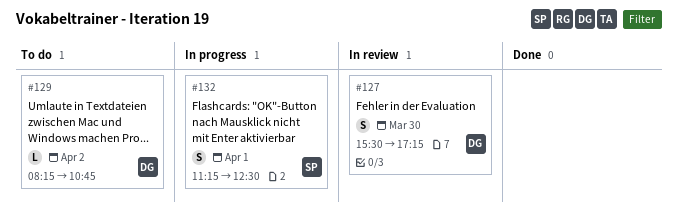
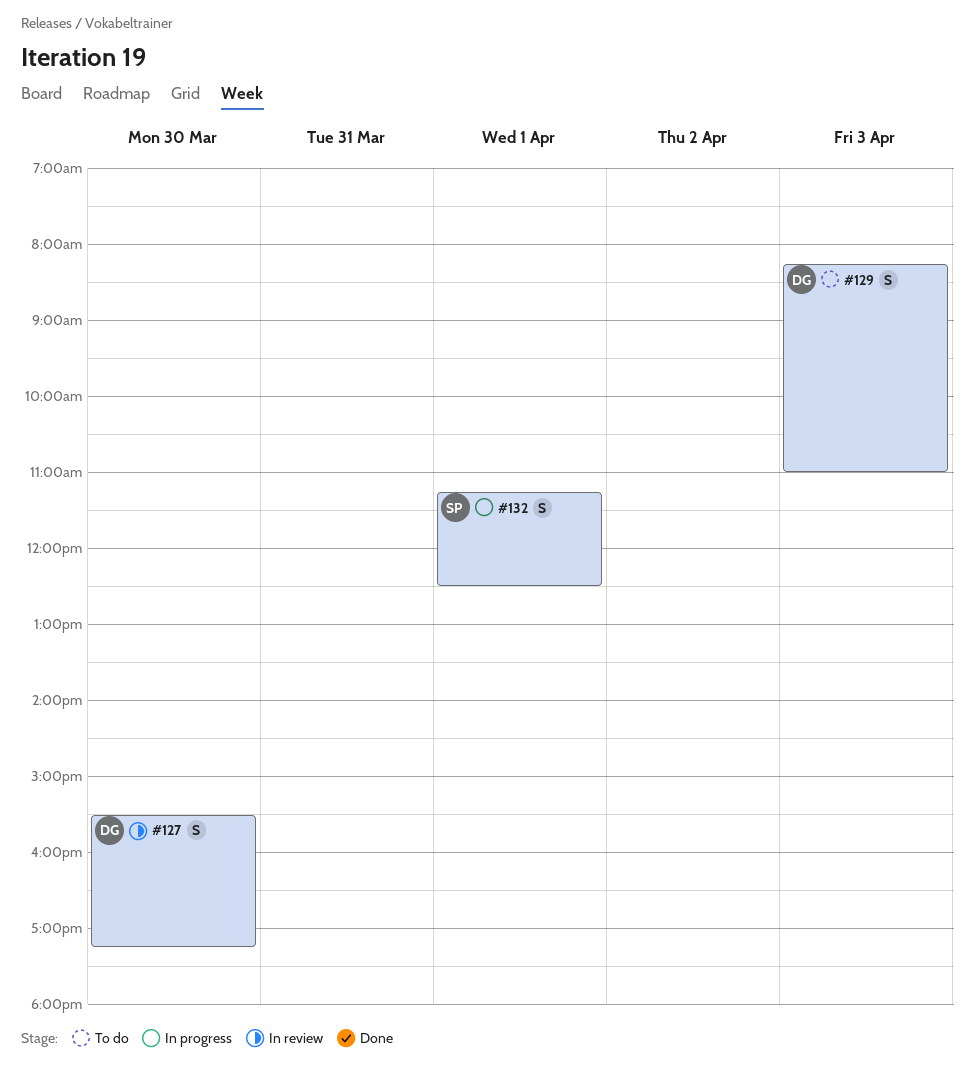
#129, estimate: L -> S
#129, day: Apr 2 -> Apr 3
#129, ends: 10:45 -> 11:00

